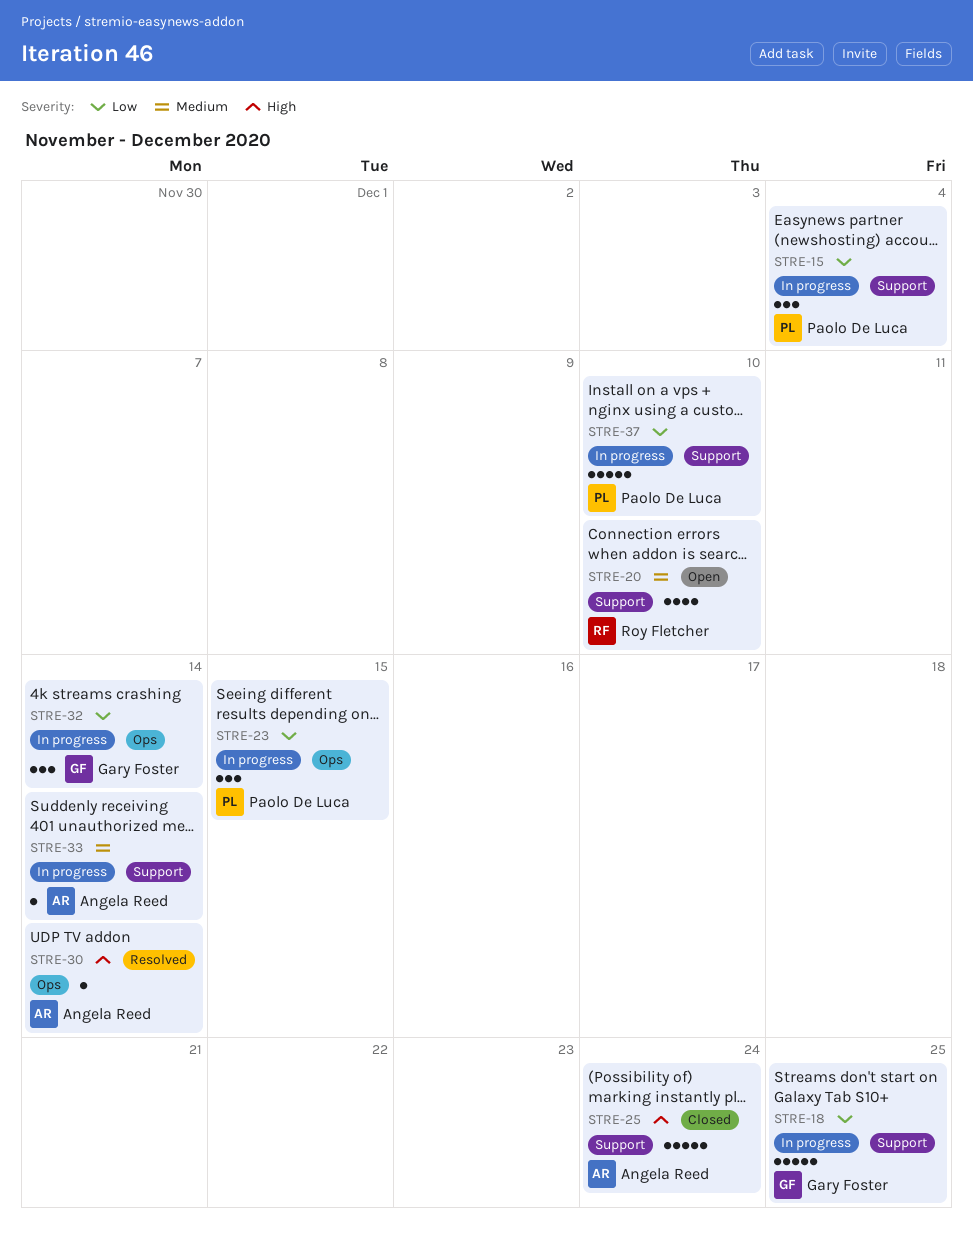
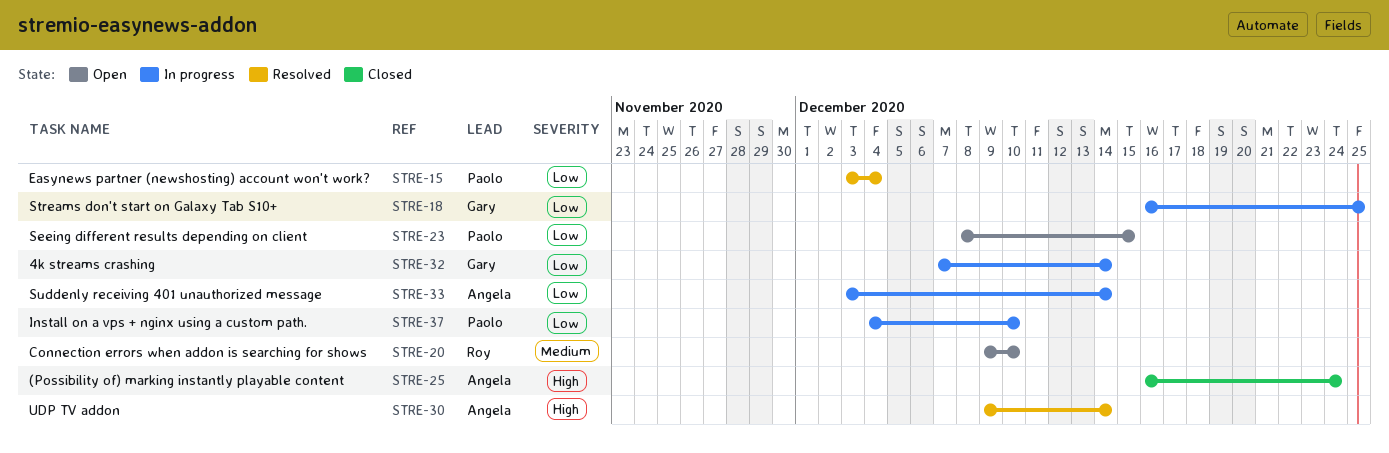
STRE-15, status: In progress -> Resolved
STRE-23, status: In progress -> Open
STRE-33, priority: Medium -> Low

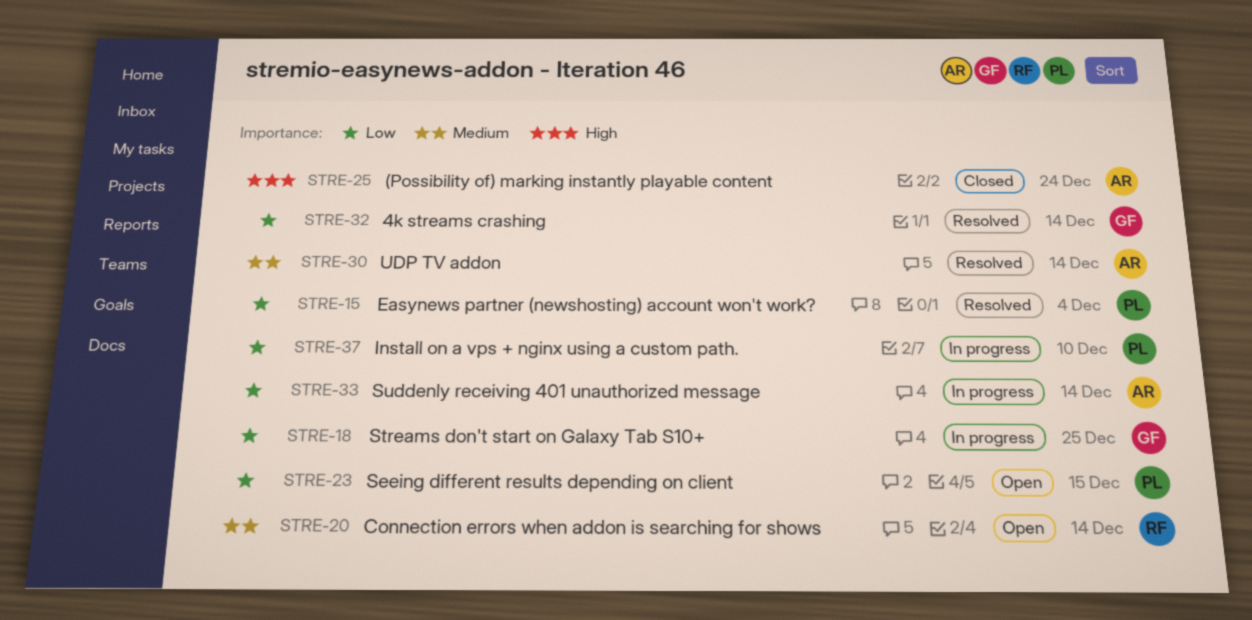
STRE-20, due: Dec 10 -> Dec 14
STRE-30, priority: High -> Medium
STRE-32, status: In progress -> Resolved

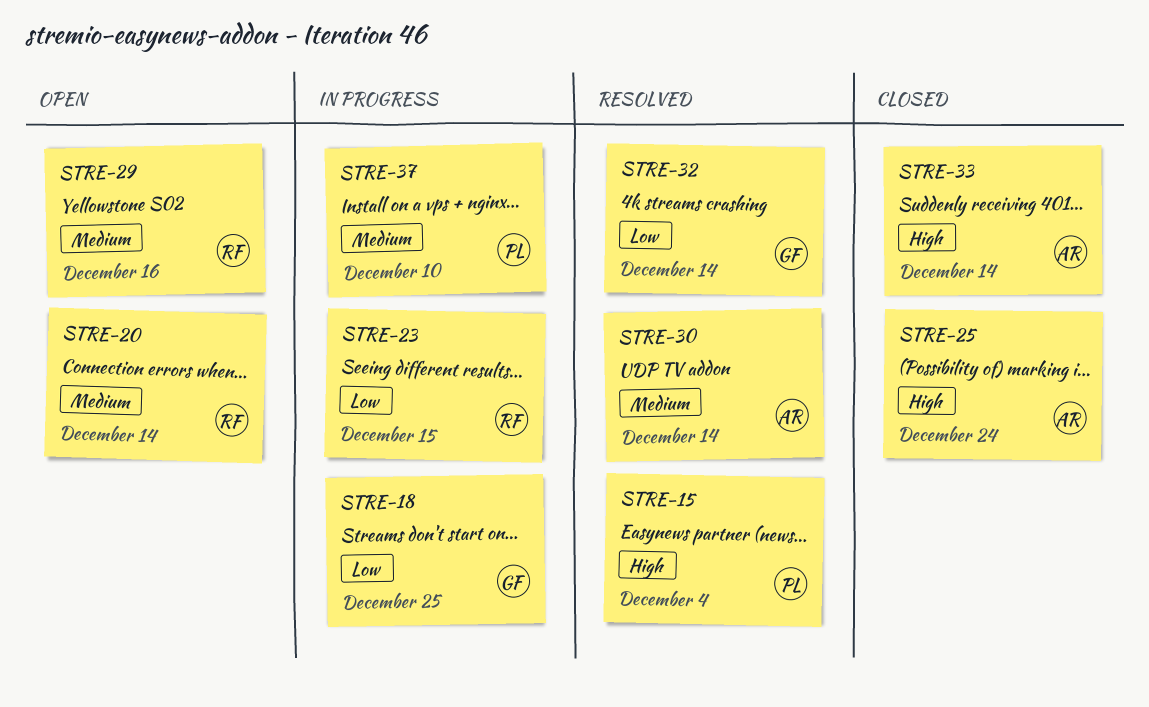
STRE-15, priority: Low -> High
STRE-23, status: Open -> In progress
STRE-23, owner: PL -> RF
STRE-29: none -> present
STRE-33, status: In progress -> Closed
STRE-33, priority: Low -> High
STRE-37, priority: Low -> Medium

